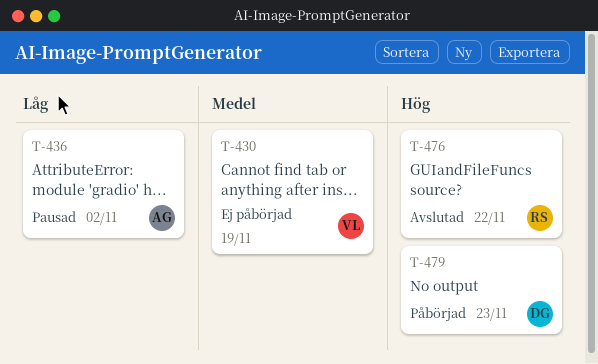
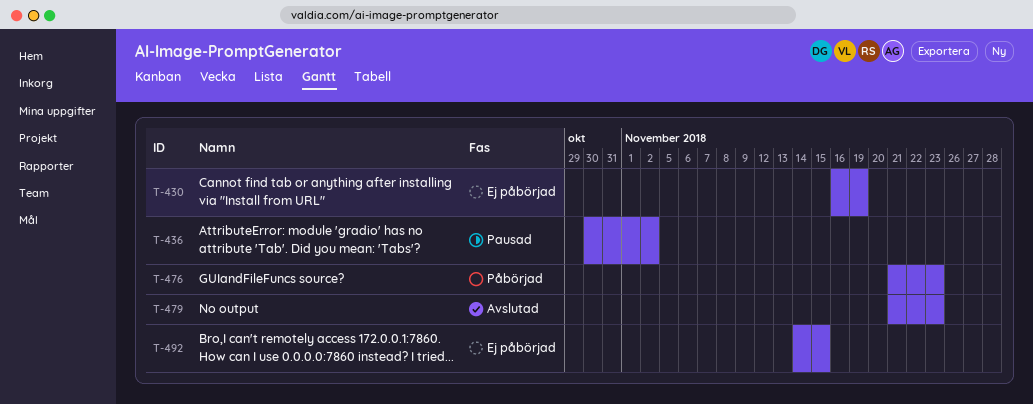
T-476, status: Avslutad -> Påbörjad
T-476, due: Nov 22 -> Nov 23
T-479, status: Påbörjad -> Avslutad
T-492: none -> present

